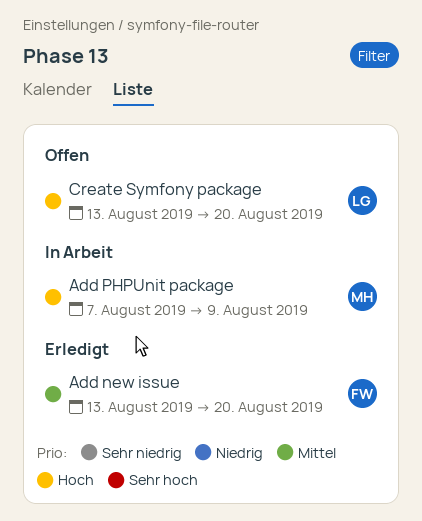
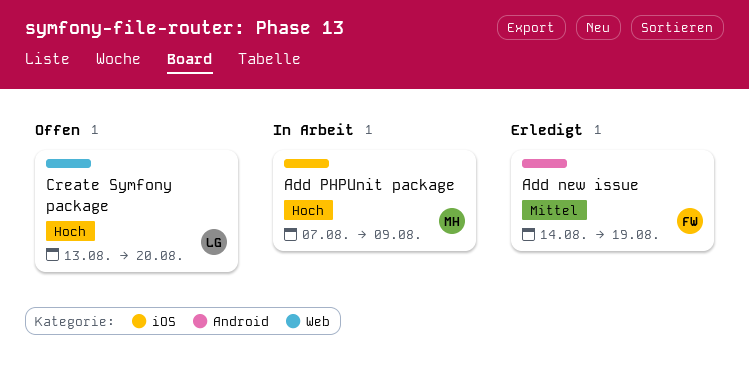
Add new issue, start: Aug 13 -> Aug 14
Add new issue, due: Aug 20 -> Aug 19

